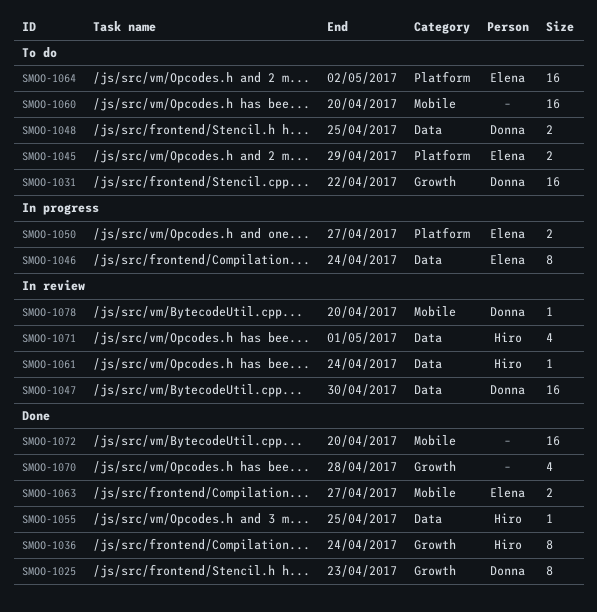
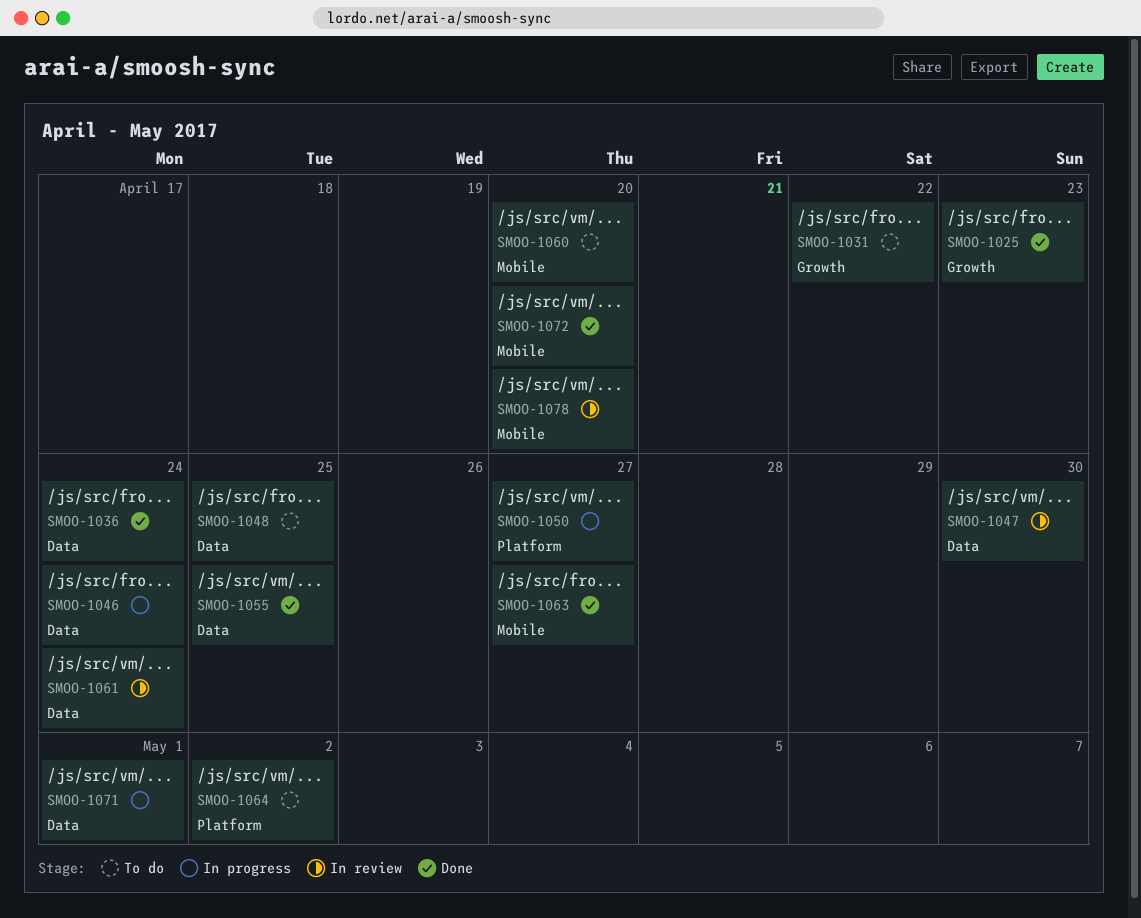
SMOO-1036, label: Growth -> Data
SMOO-1045: present -> none
SMOO-1070: present -> none
SMOO-1071, status: In review -> In progress

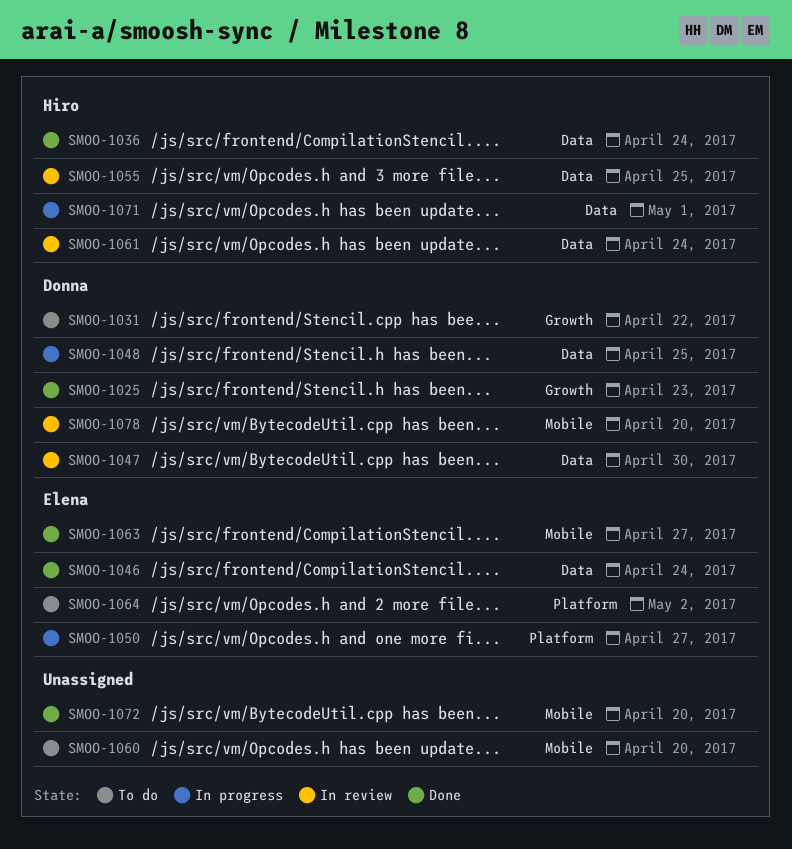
SMOO-1046, status: In progress -> Done
SMOO-1048, status: To do -> In progress
SMOO-1055, status: Done -> In review

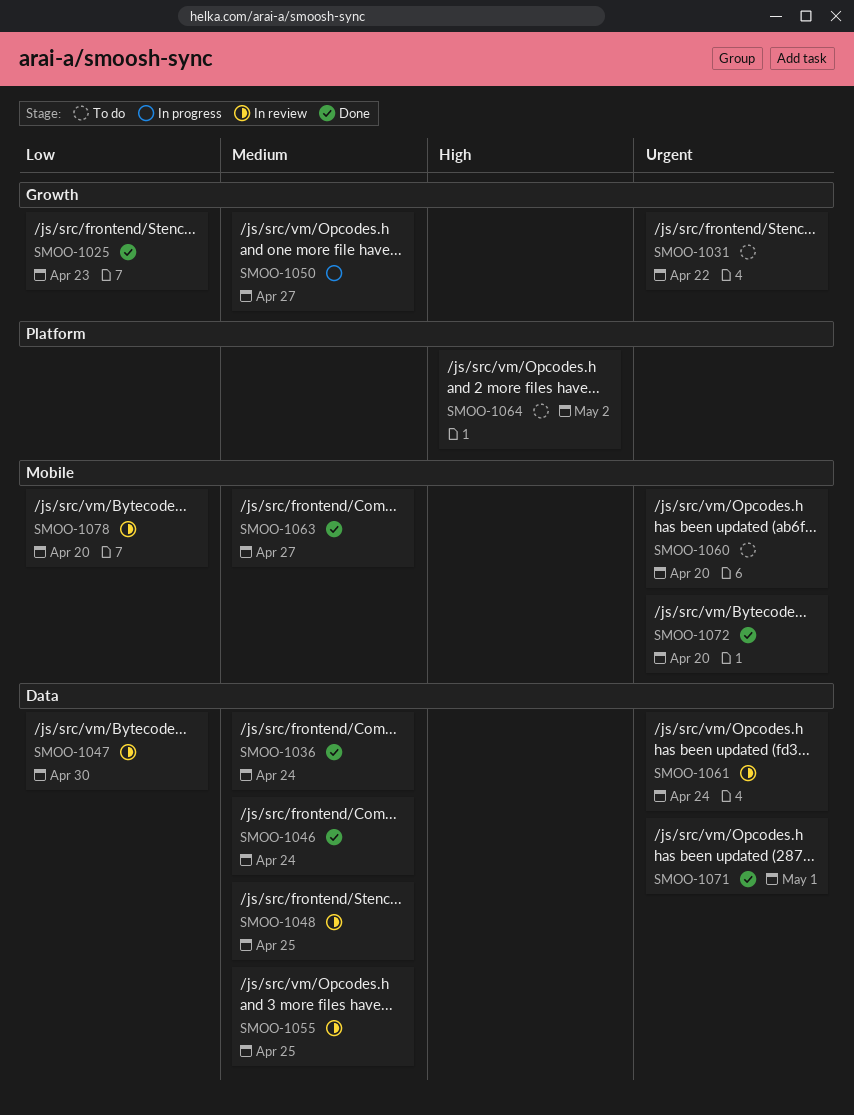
SMOO-1048, status: In progress -> In review
SMOO-1050, label: Platform -> Growth
SMOO-1071, status: In progress -> Done

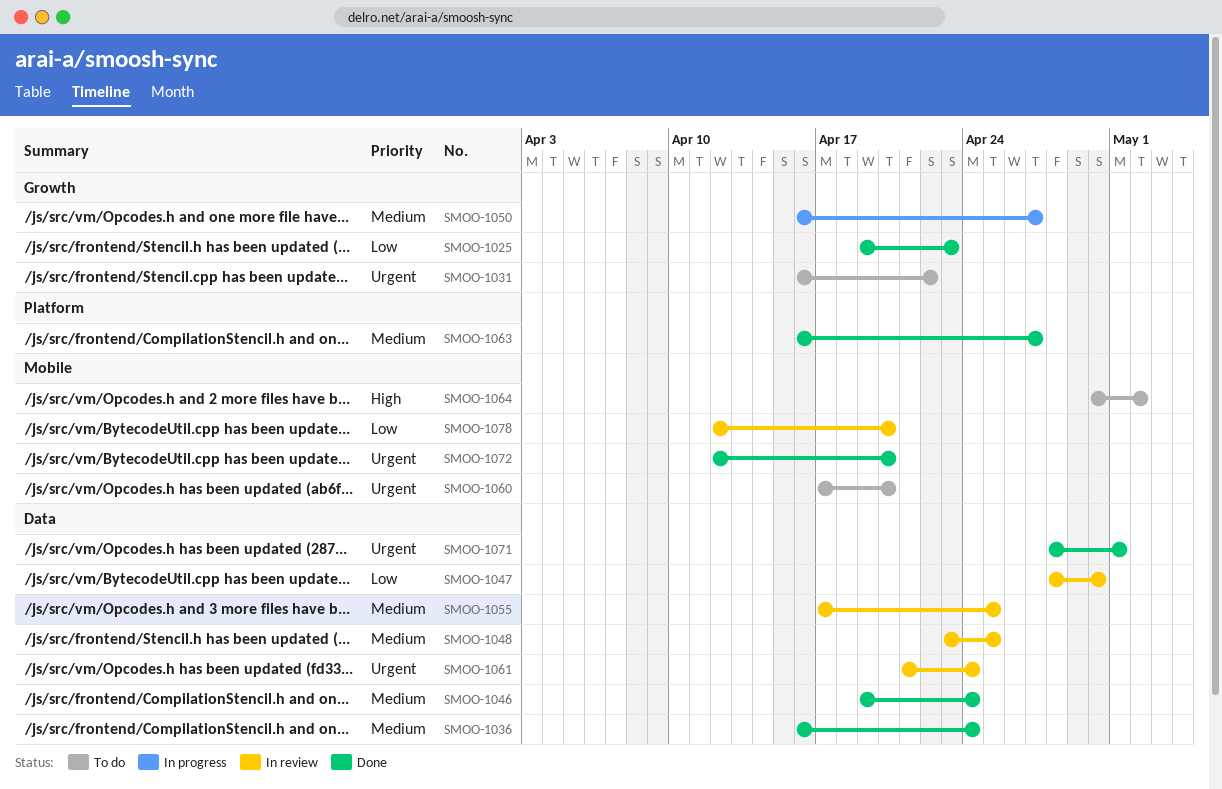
SMOO-1063, label: Mobile -> Platform
SMOO-1064, label: Platform -> Mobile

